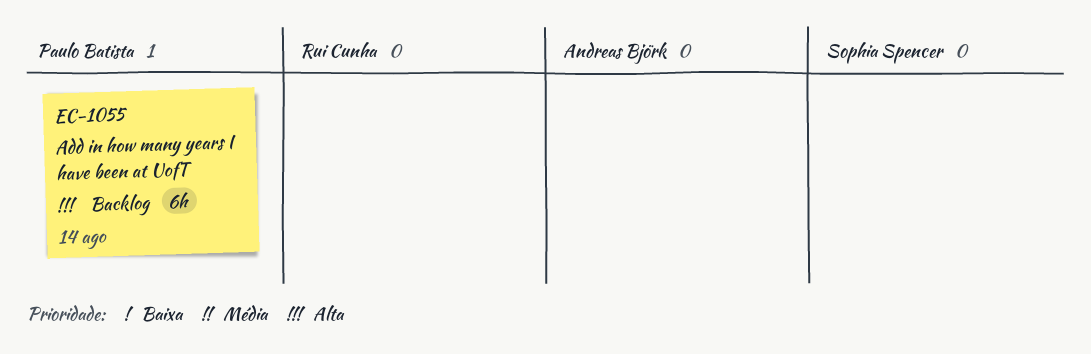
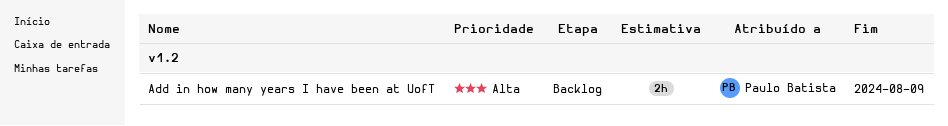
Add in how many years I have been at UofT, estimate: 6h -> 2h
Add in how many years I have been at UofT, due: Aug 14 -> Aug 9

